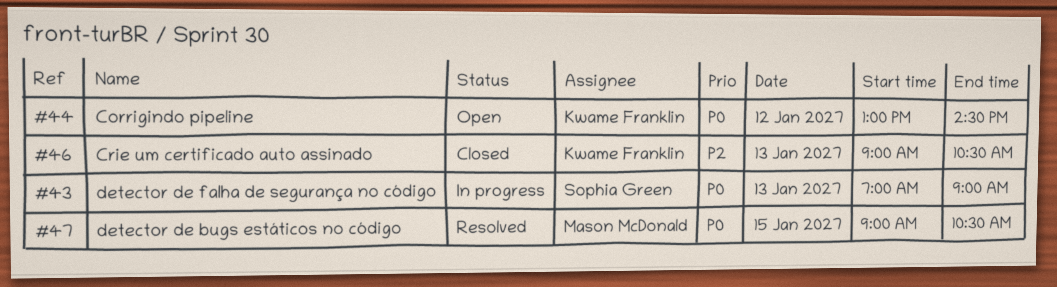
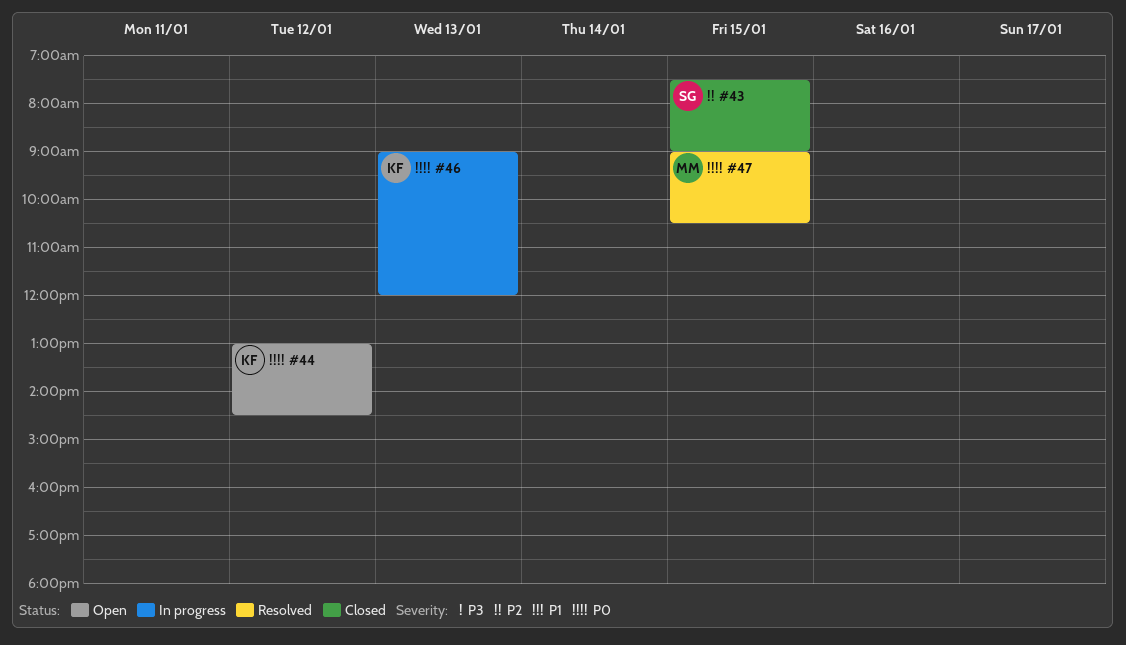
#43, status: In progress -> Closed
#43, priority: P0 -> P2
#43, day: Jan 13 -> Jan 15
#43, begins: 07:00 -> 07:30
#46, status: Closed -> In progress
#46, priority: P2 -> P0
#46, ends: 10:30 -> 12:00

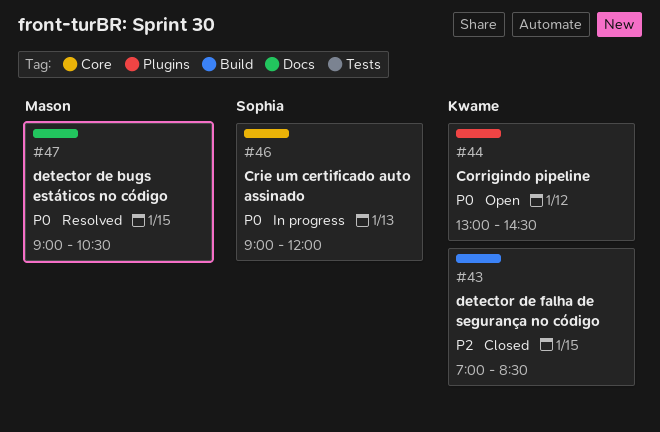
#43, owner: Sophia -> Kwame
#43, begins: 07:30 -> 07:00
#43, ends: 09:00 -> 08:30
#46, owner: Kwame -> Sophia

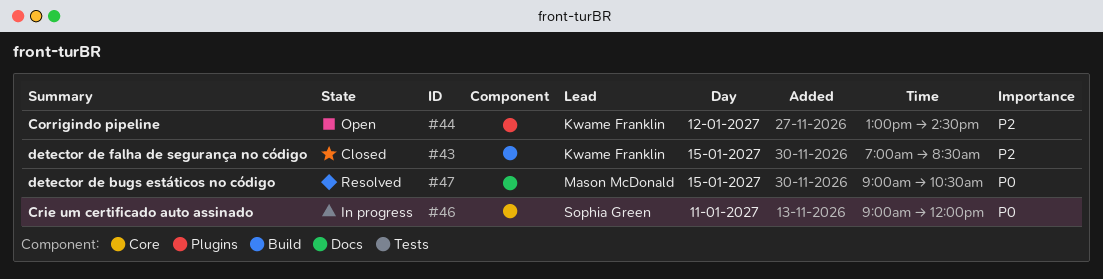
#44, priority: P0 -> P2
#46, day: Jan 13 -> Jan 11

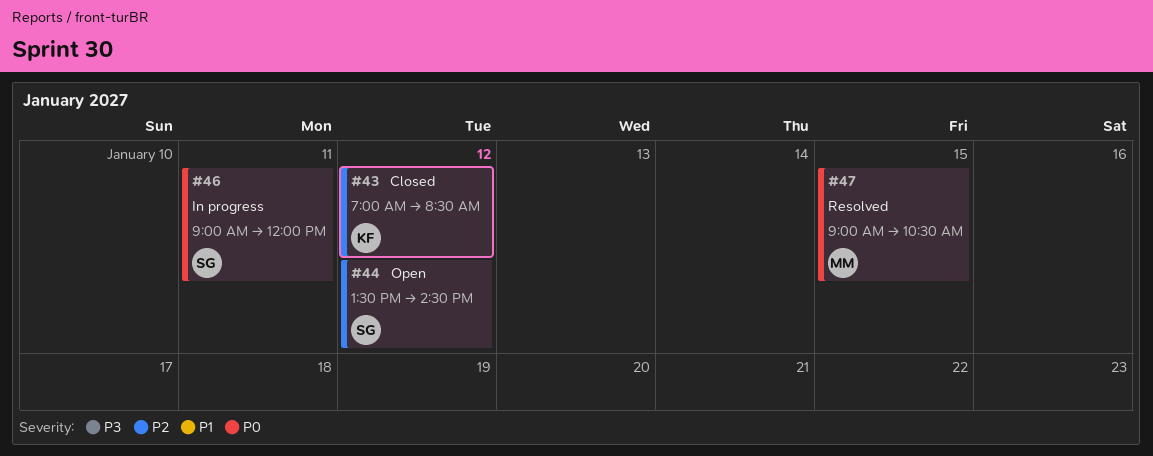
#43, day: Jan 15 -> Jan 12
#44, owner: Kwame Franklin -> Sophia Green
#44, begins: 13:00 -> 13:30

